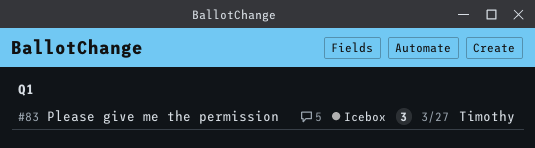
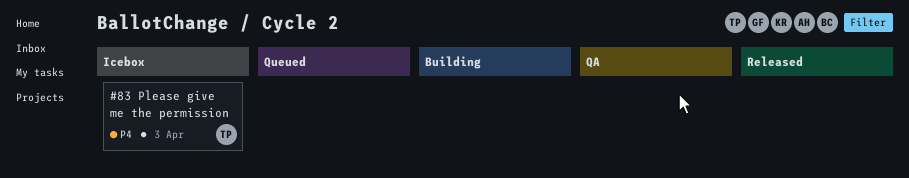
#83, estimate: 3 -> 1
#83, due: Mar 27 -> Apr 3

